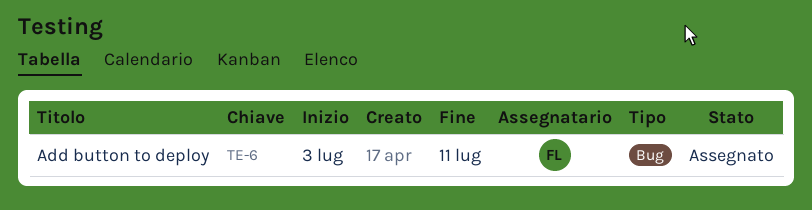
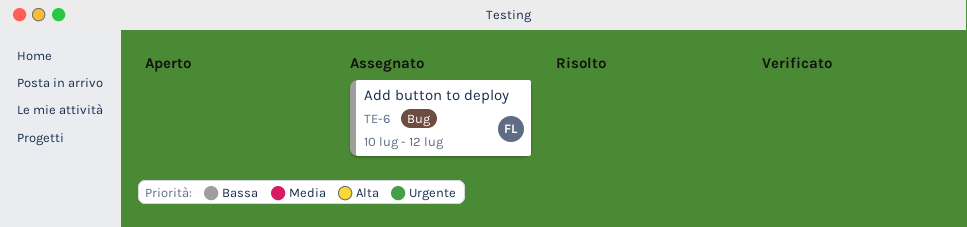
TE-6, start: Jul 3 -> Jul 10
TE-6, due: Jul 11 -> Jul 12

